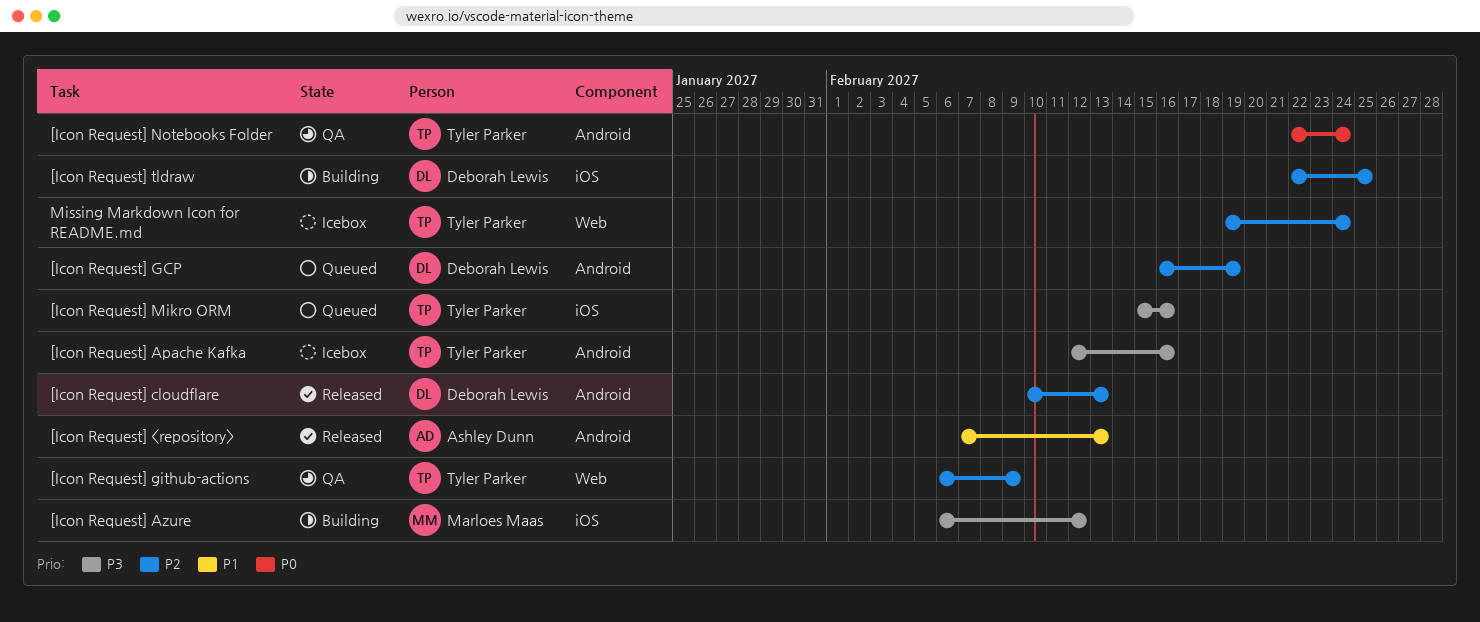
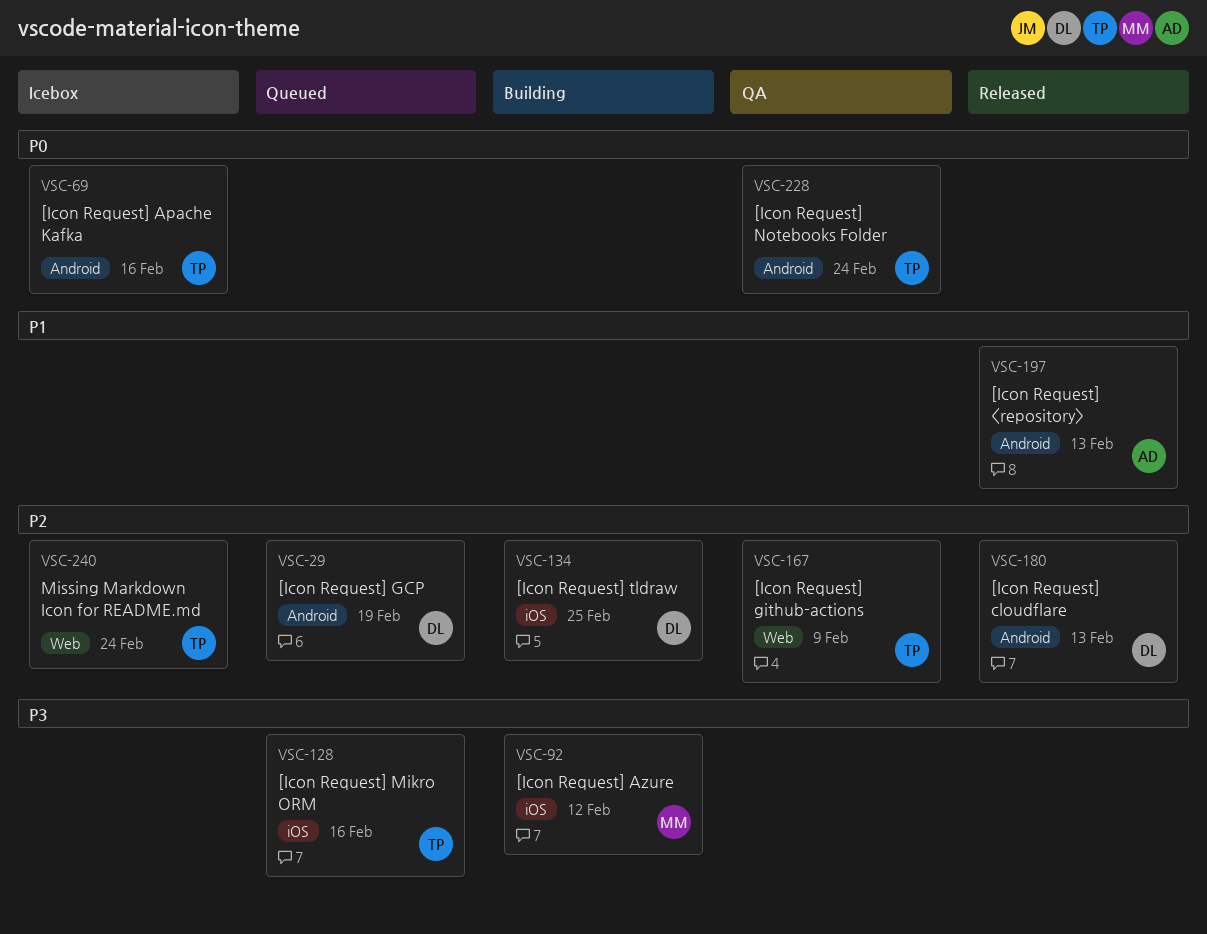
[Icon Request] Apache Kafka, priority: P3 -> P0

